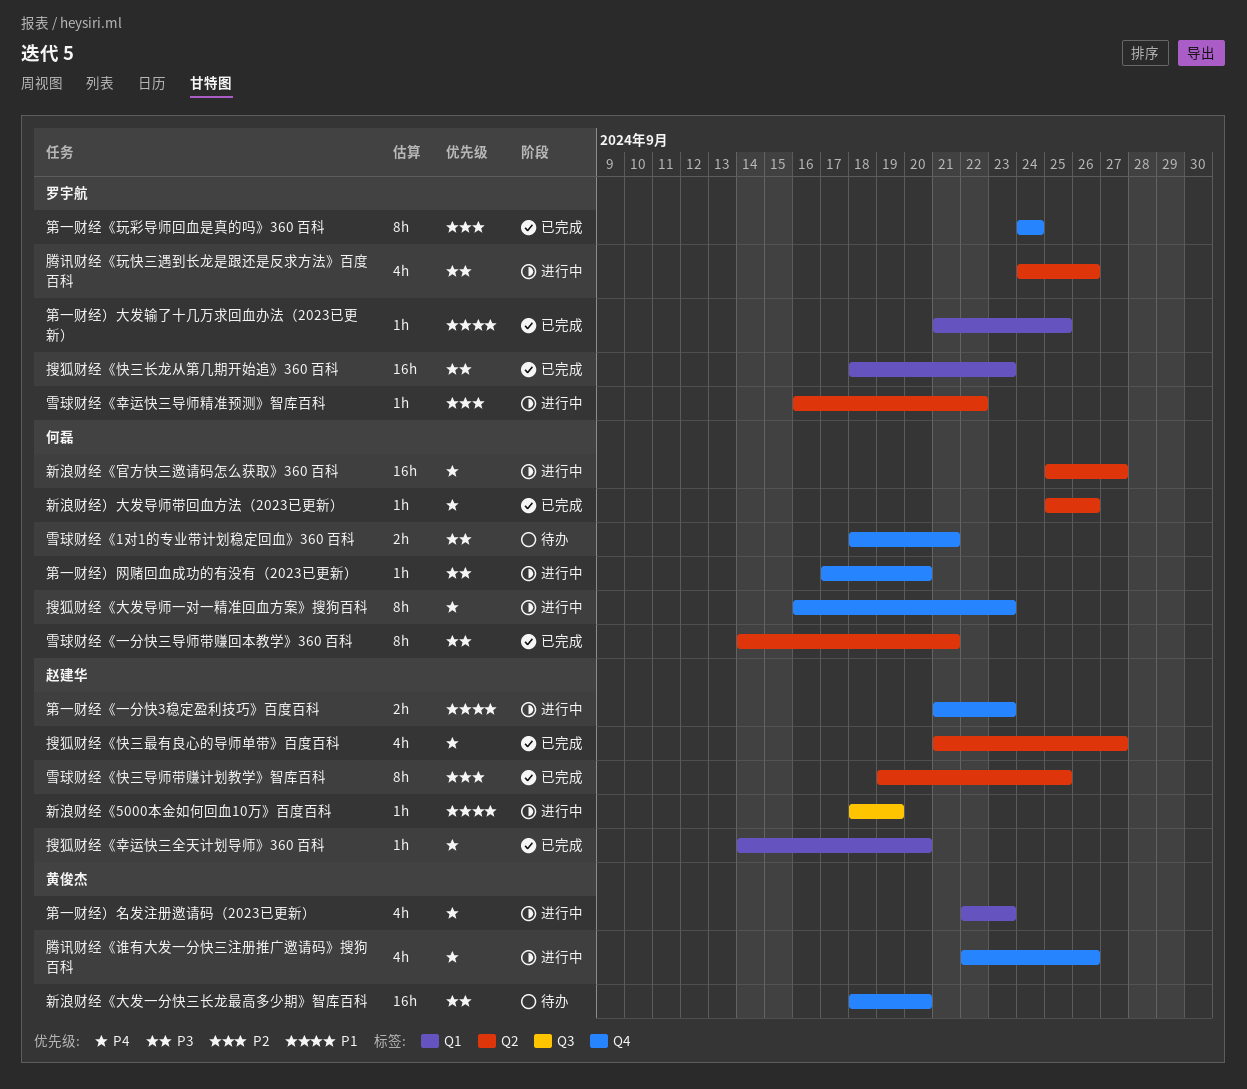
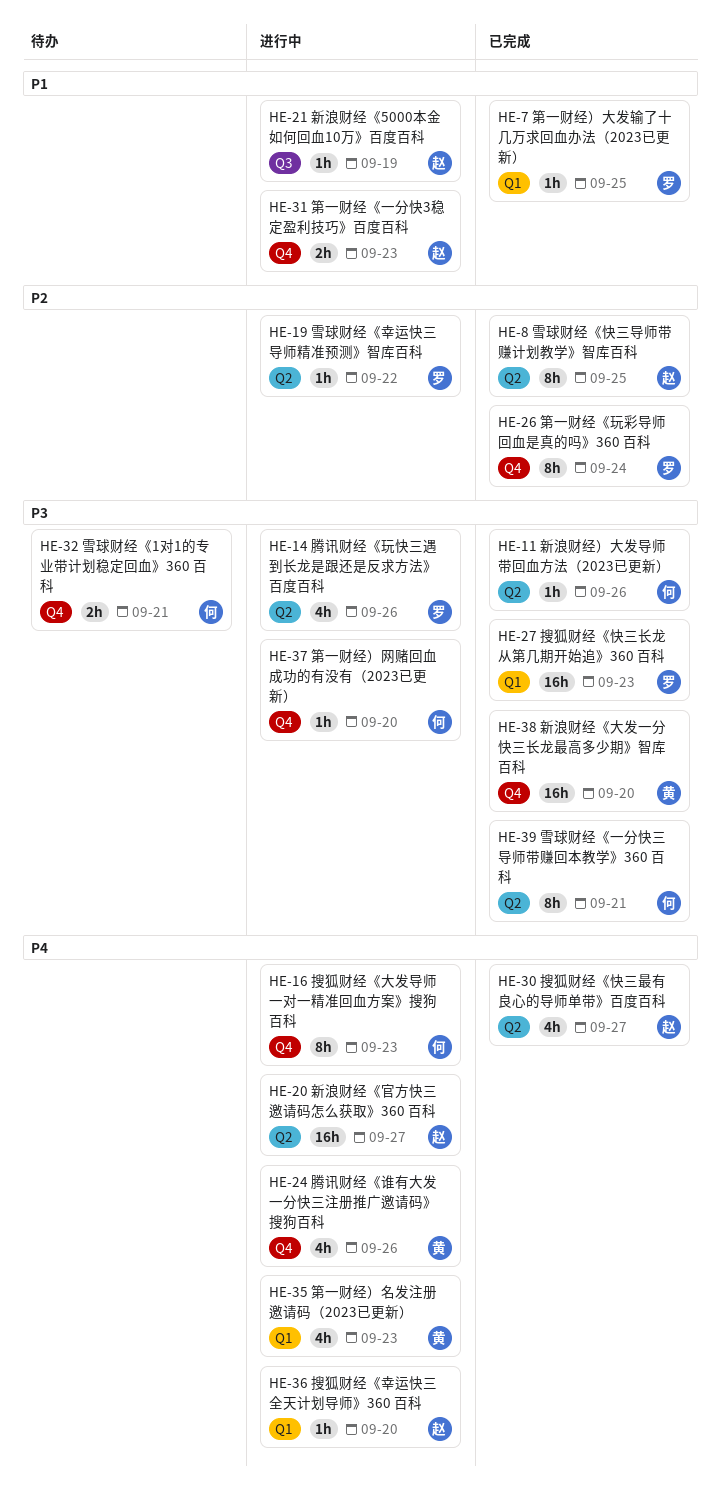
搜狐财经《幸运快三全天计划导师》360 百科, status: 已完成 -> 进行中
新浪财经《大发一分快三长龙最高多少期》智库百科, status: 待办 -> 已完成
新浪财经《官方快三邀请码怎么获取》360 百科, owner: 何磊 -> 赵建华
新浪财经）大发导师带回血方法（2023已更新）, priority: P4 -> P3

